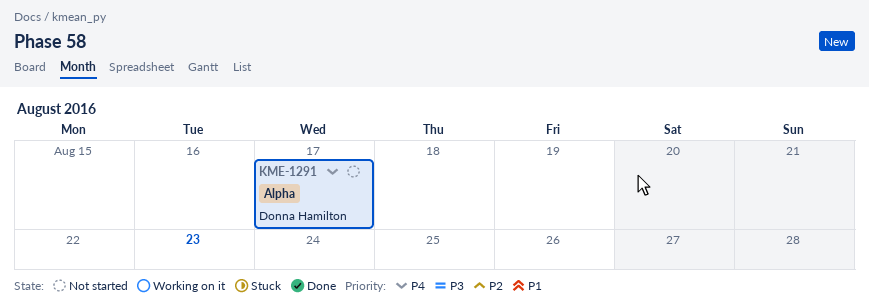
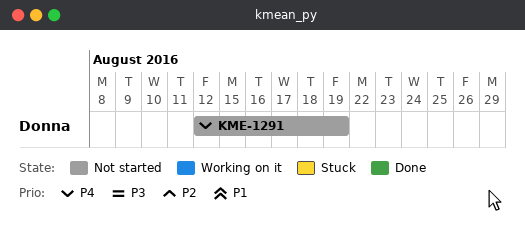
KME-1291, due: Aug 17 -> Aug 19

